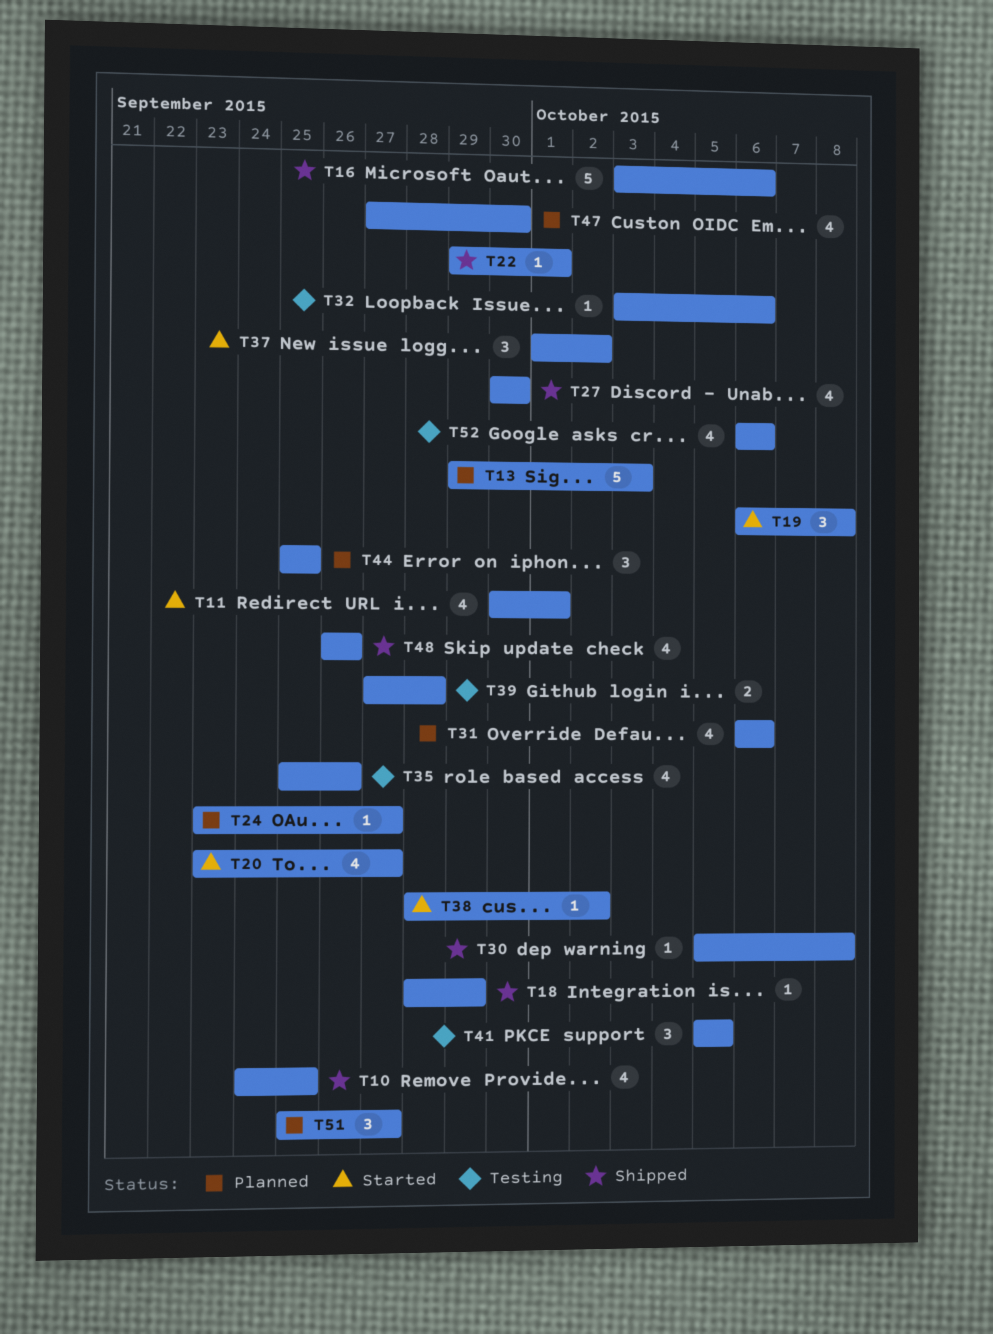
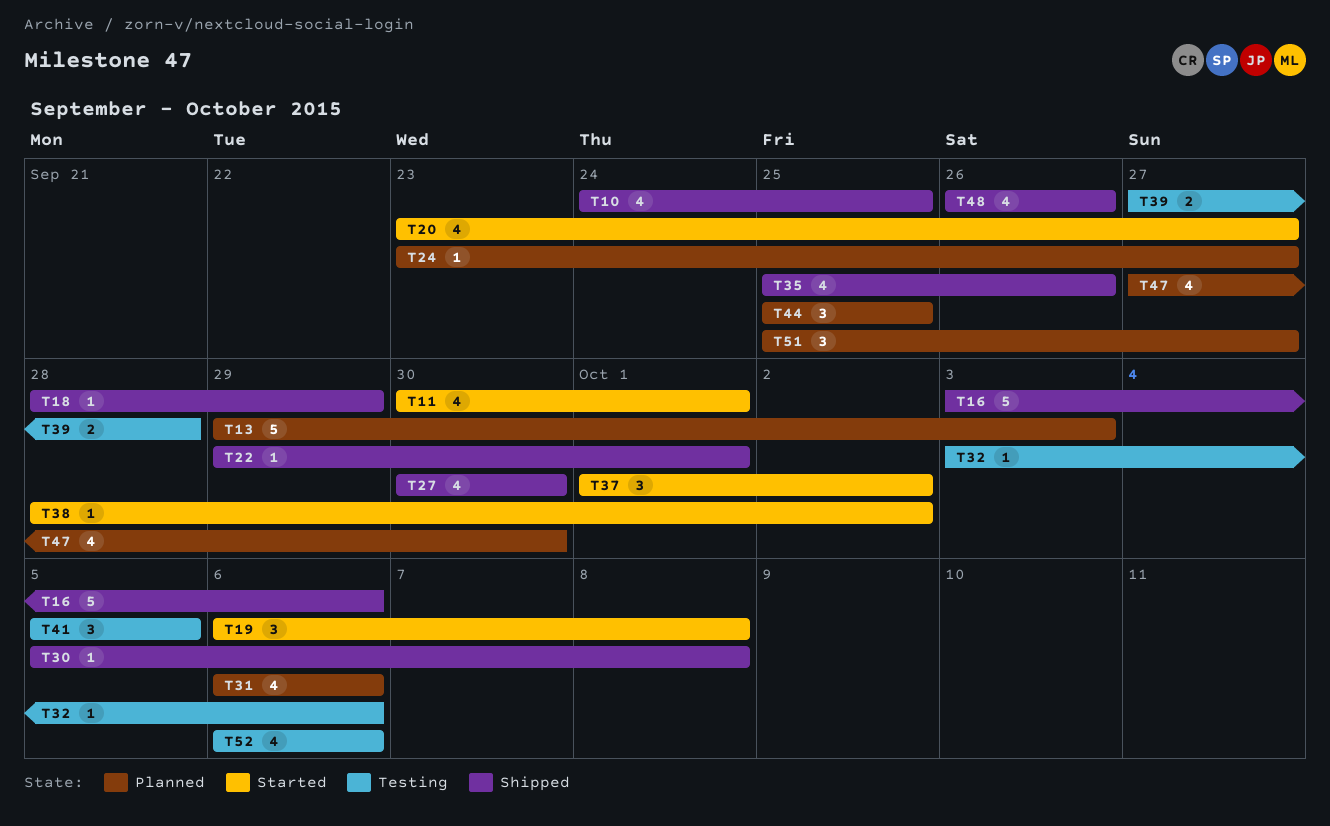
T35, status: Testing -> Shipped

